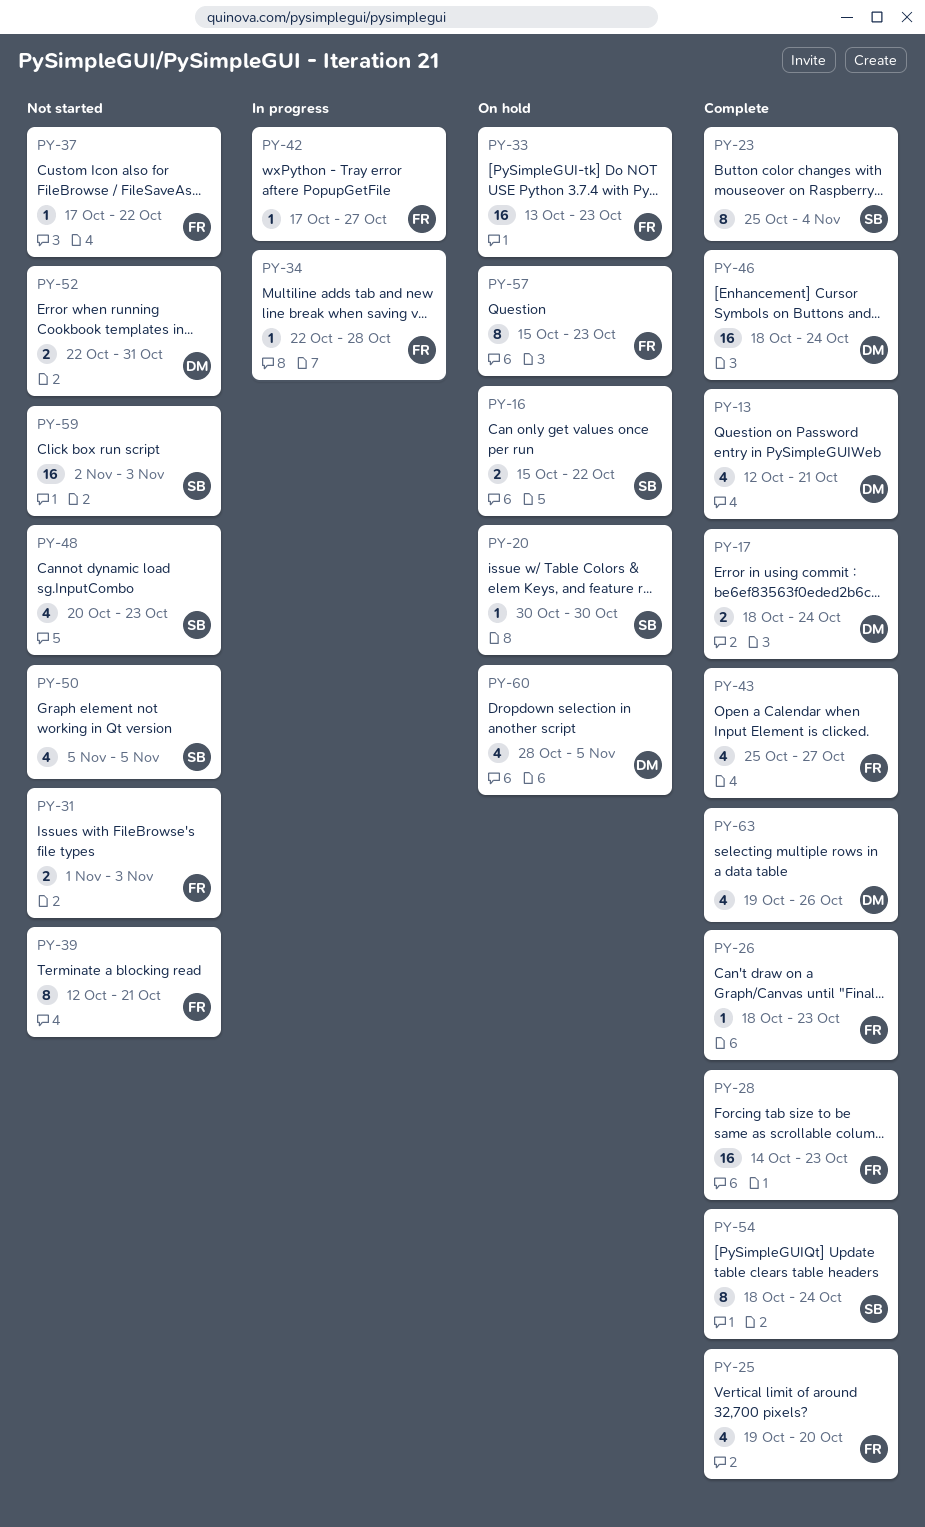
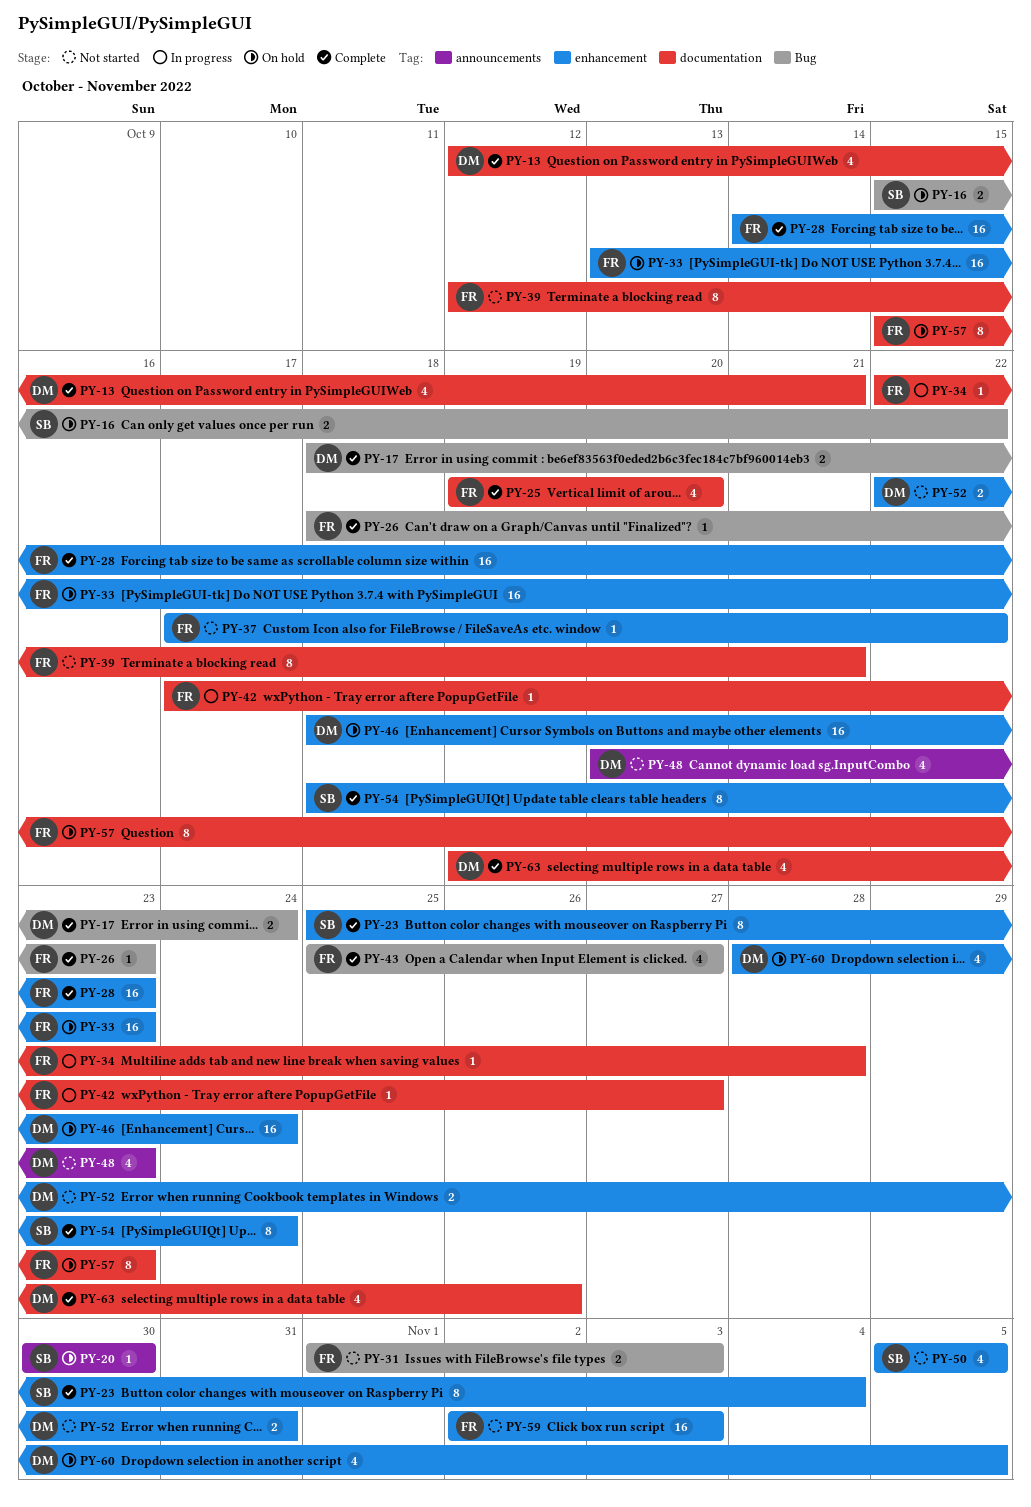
PY-46, status: Complete -> On hold
PY-48, owner: SB -> DM
PY-59, owner: SB -> FR

